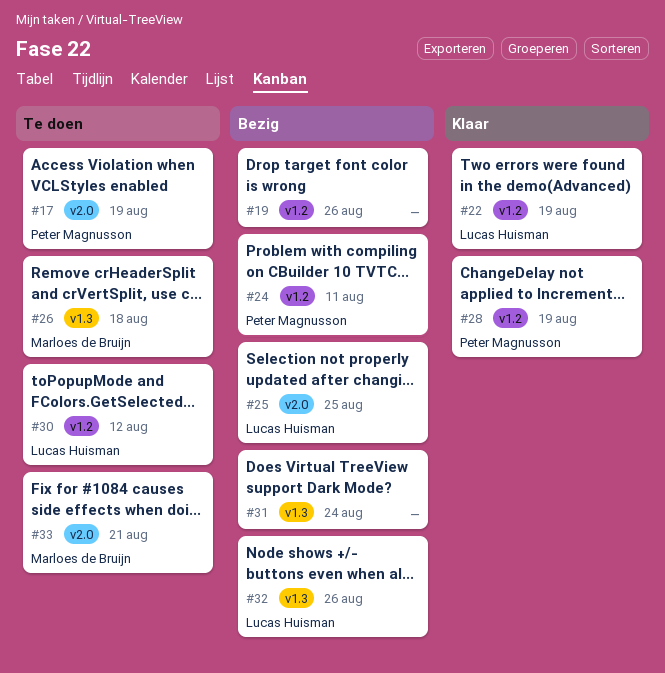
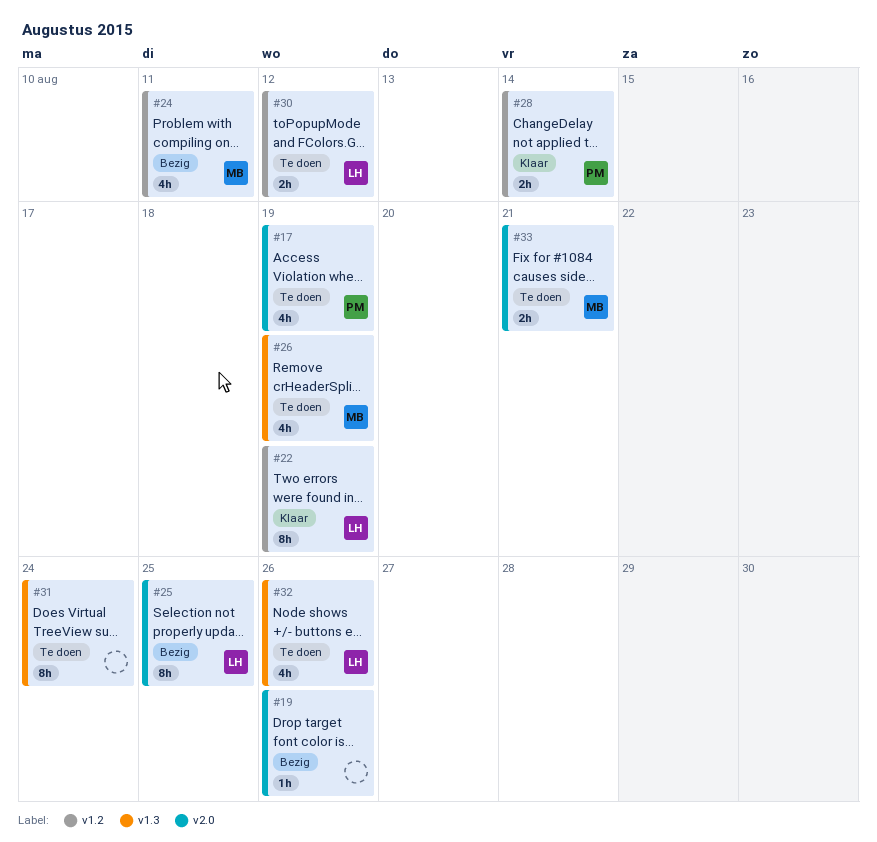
#19, label: v1.2 -> v2.0
#24, owner: Peter Magnusson -> Marloes de Bruijn
#26, due: Aug 18 -> Aug 19
#28, due: Aug 19 -> Aug 14
#31, status: Bezig -> Te doen
#32, status: Bezig -> Te doen

